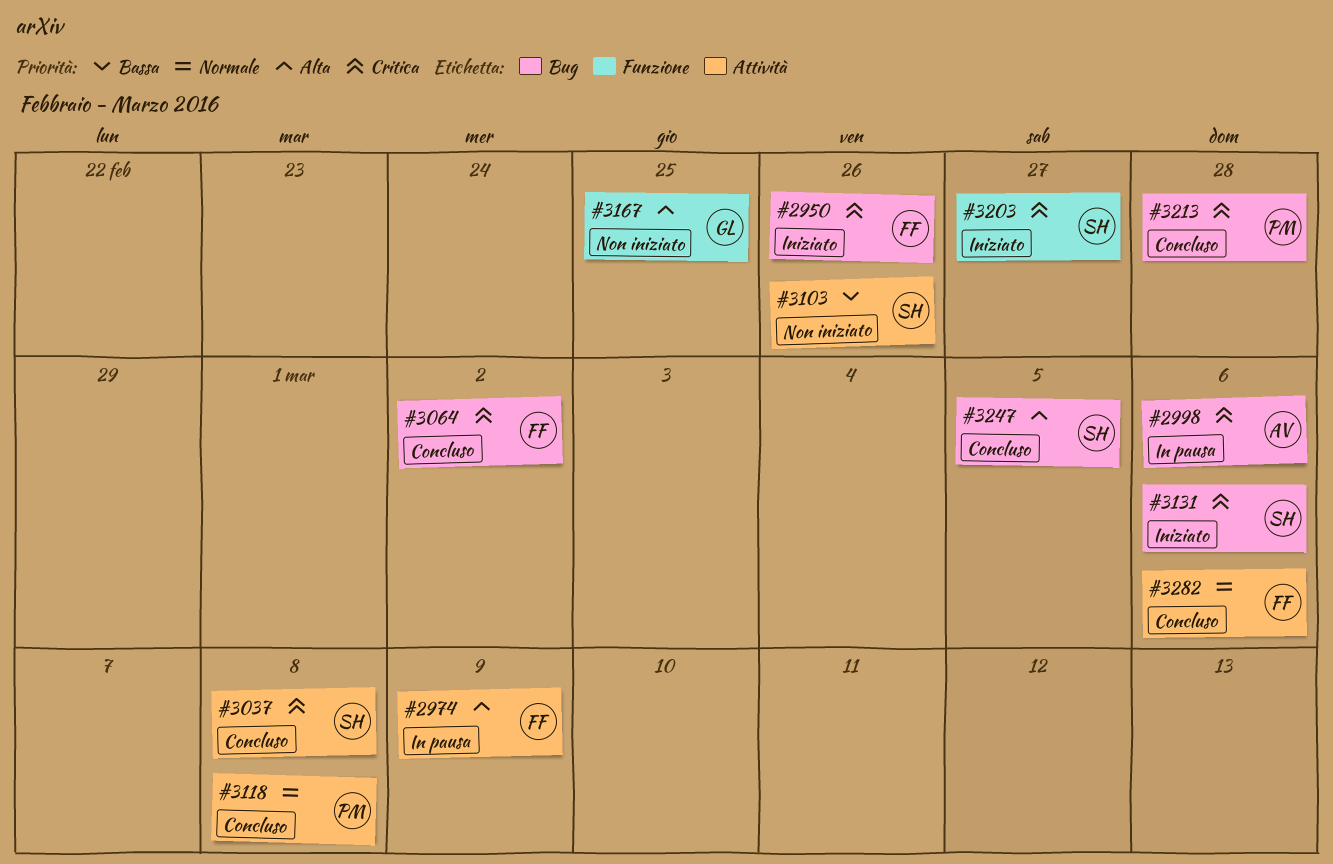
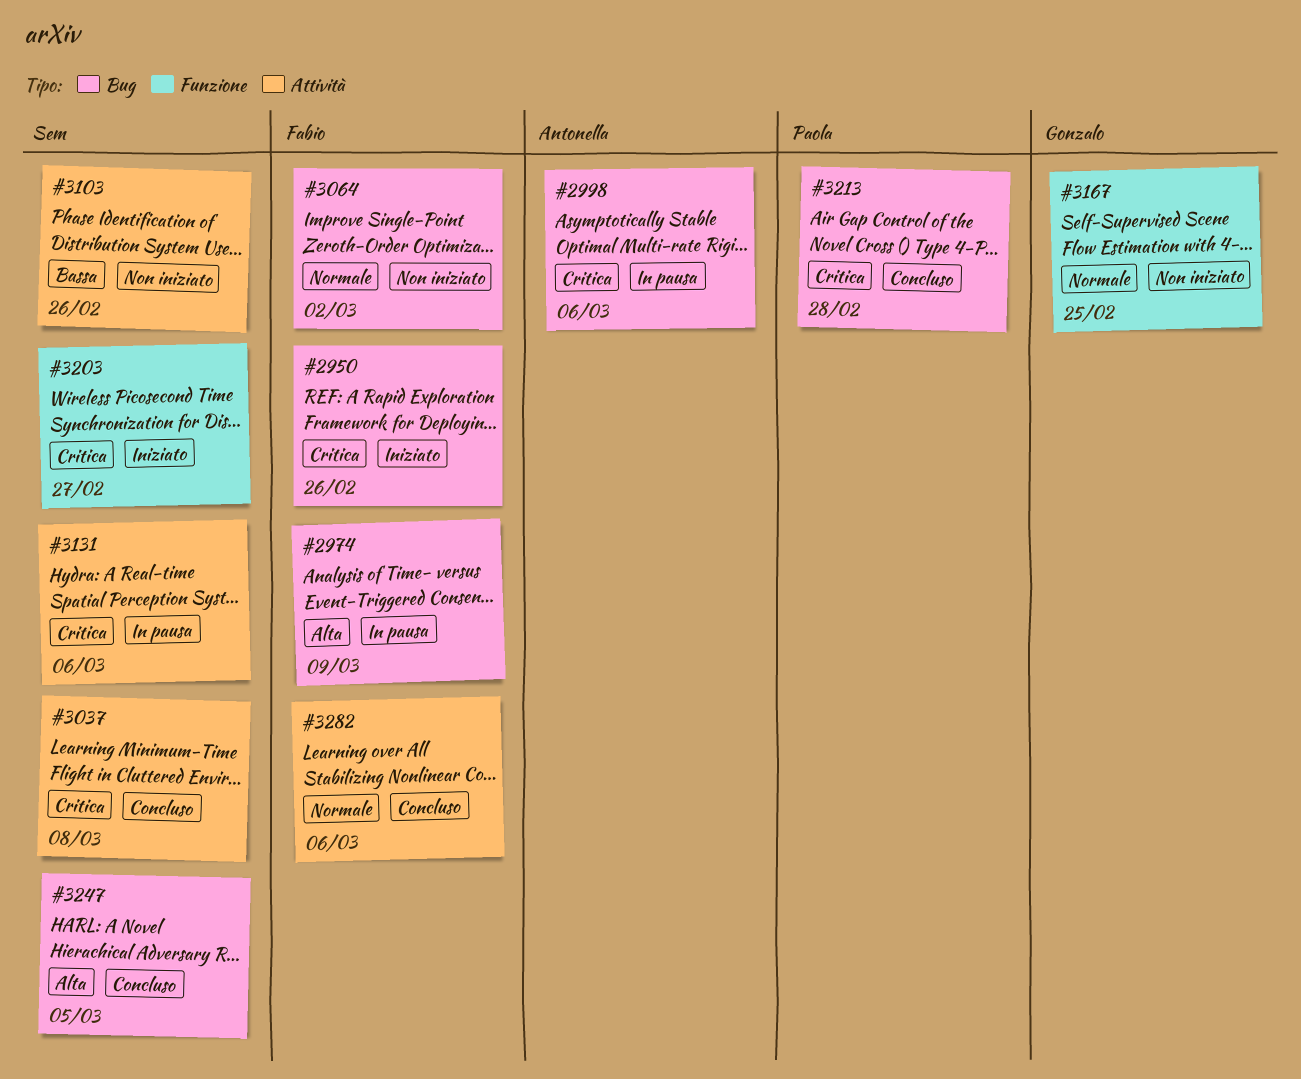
#2974, label: Attività -> Bug
#3064, status: Concluso -> Non iniziato
#3064, priority: Critica -> Normale
#3118: present -> none
#3131, status: Iniziato -> In pausa
#3131, label: Bug -> Attività
#3167, priority: Alta -> Normale

